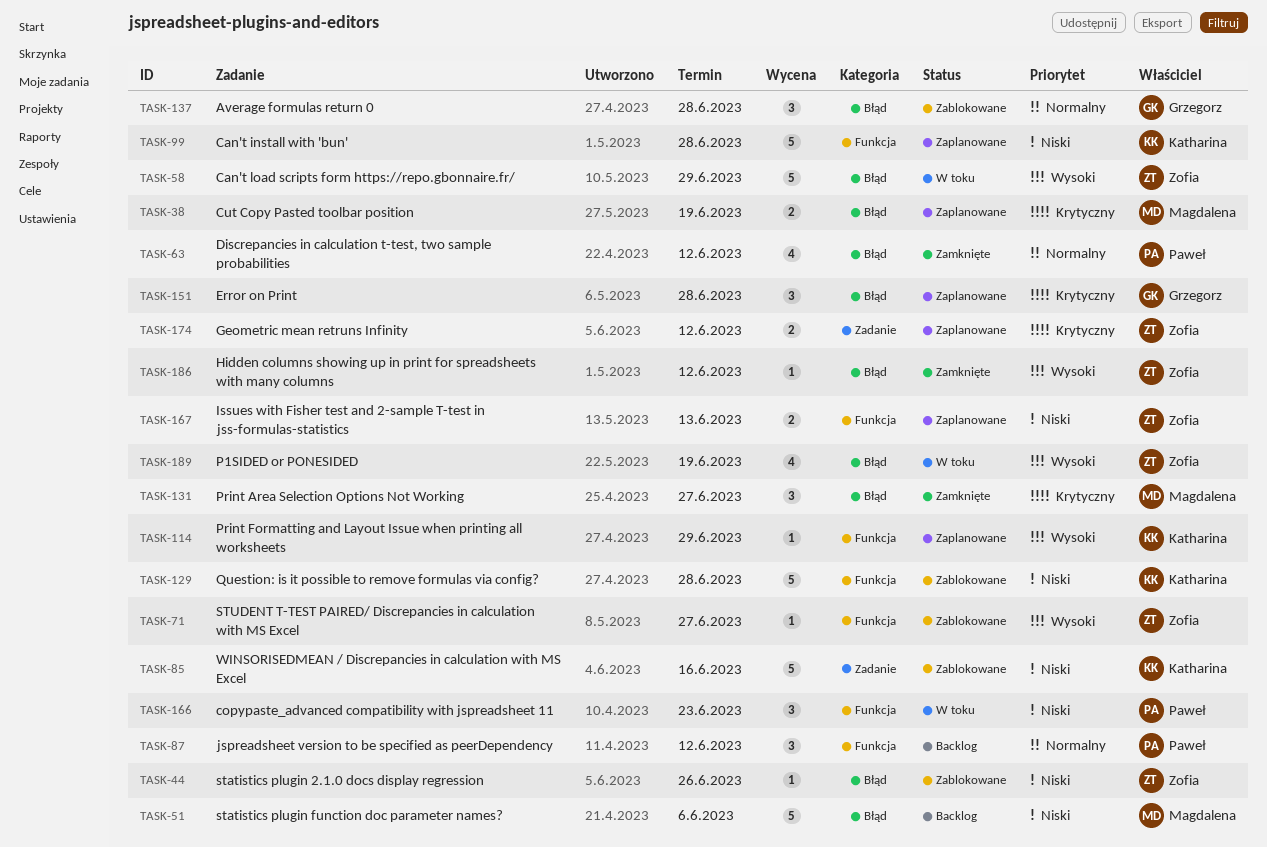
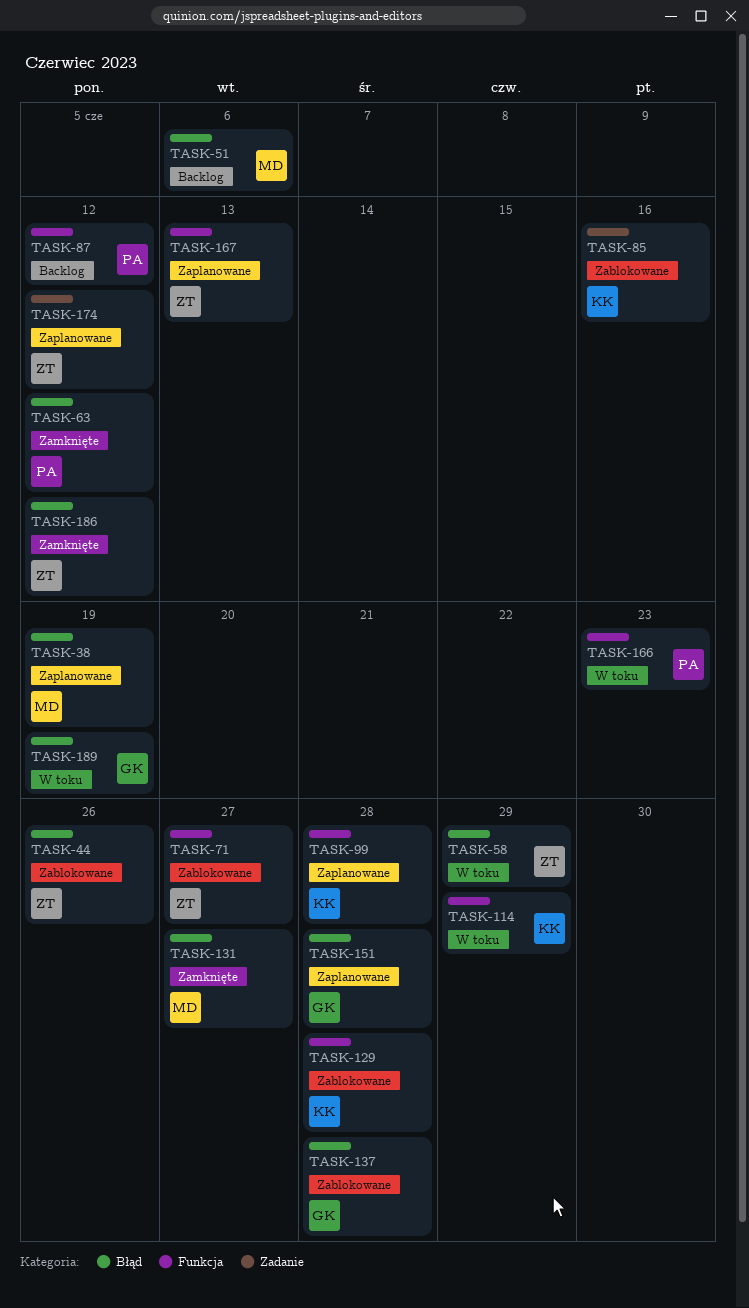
TASK-114, status: Zaplanowane -> W toku
TASK-189, owner: Zofia -> Grzegorz

